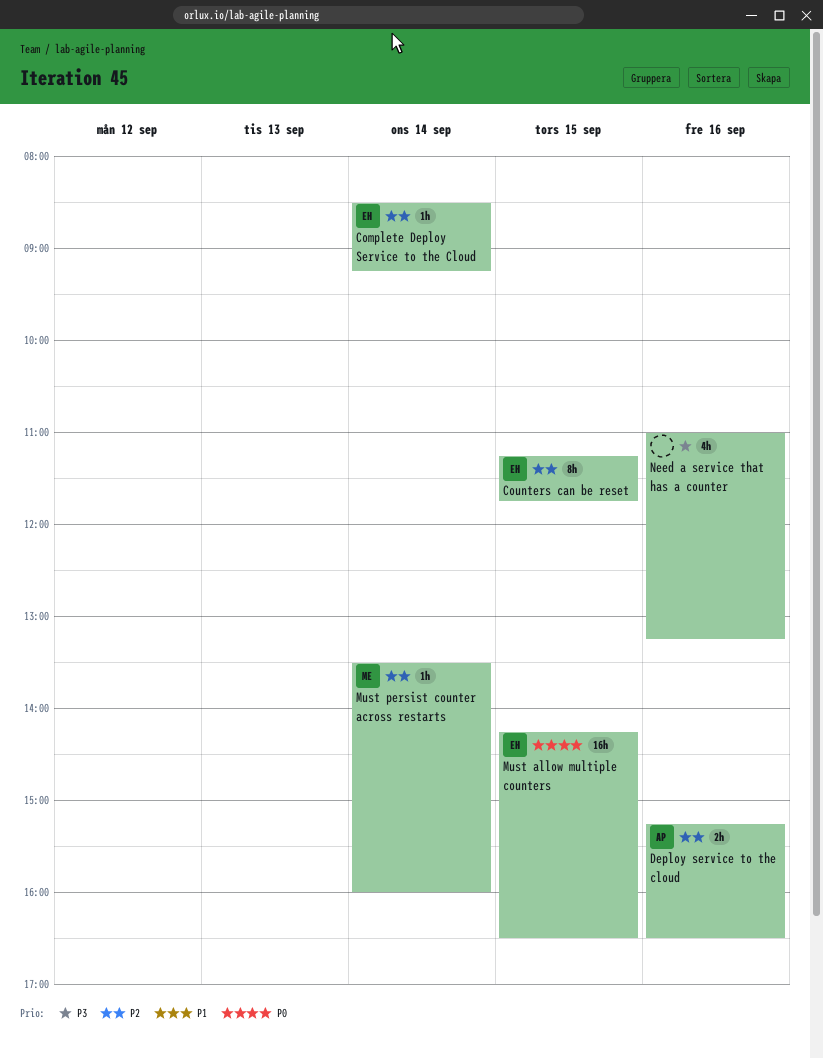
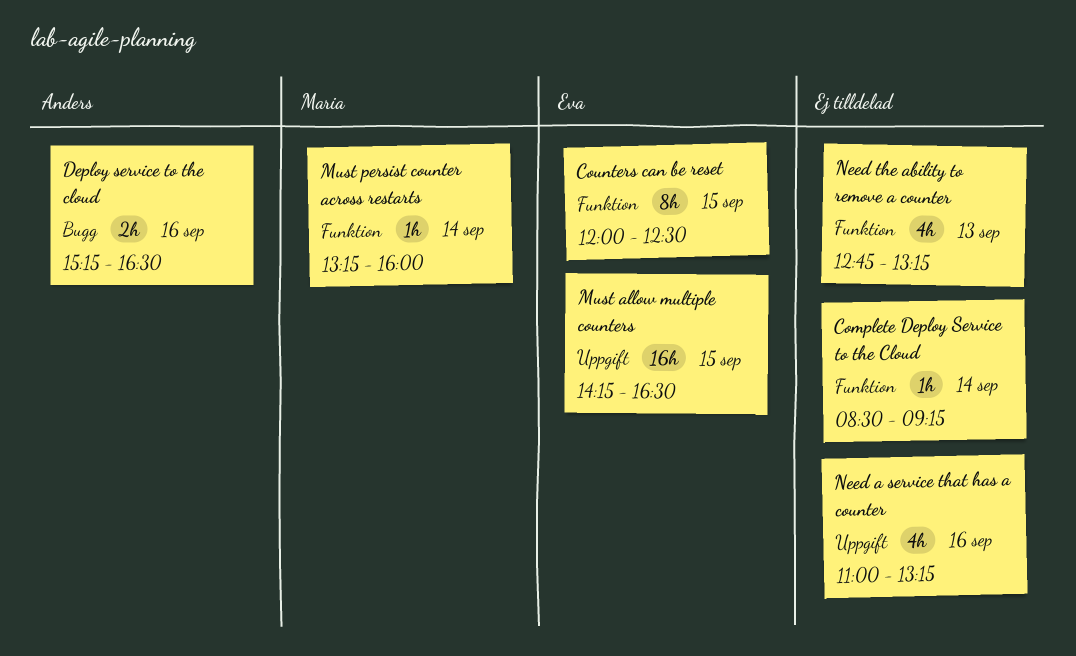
Complete Deploy Service to the Cloud, owner: Eva -> none
Counters can be reset, begins: 11:15 -> 12:00
Counters can be reset, ends: 11:45 -> 12:30
Must persist counter across restarts, begins: 13:30 -> 13:15
Need the ability to remove a counter: none -> present

